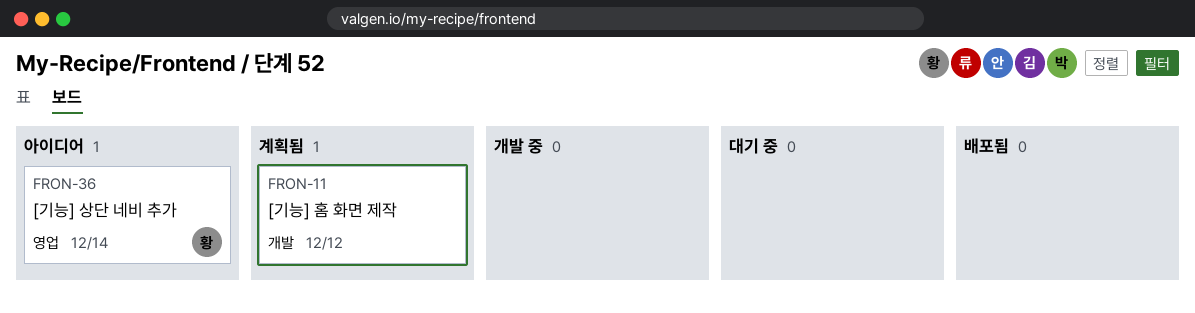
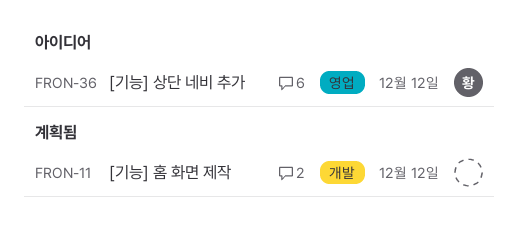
FRON-36, due: Dec 14 -> Dec 12

